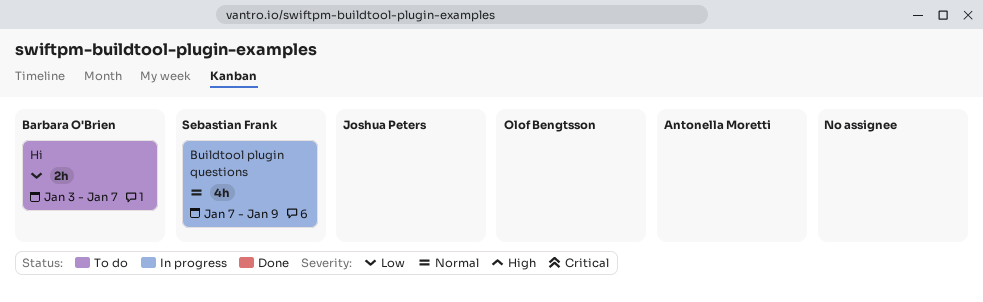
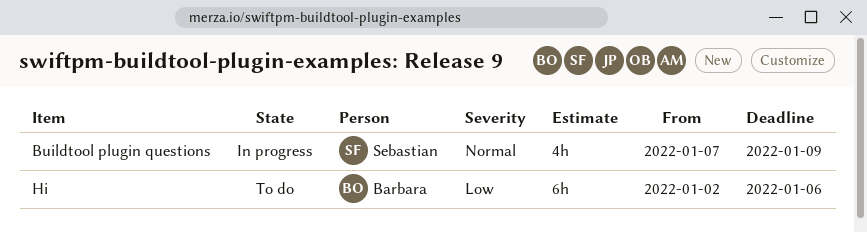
Hi, estimate: 2h -> 6h
Hi, start: Jan 3 -> Jan 2
Hi, due: Jan 7 -> Jan 6

